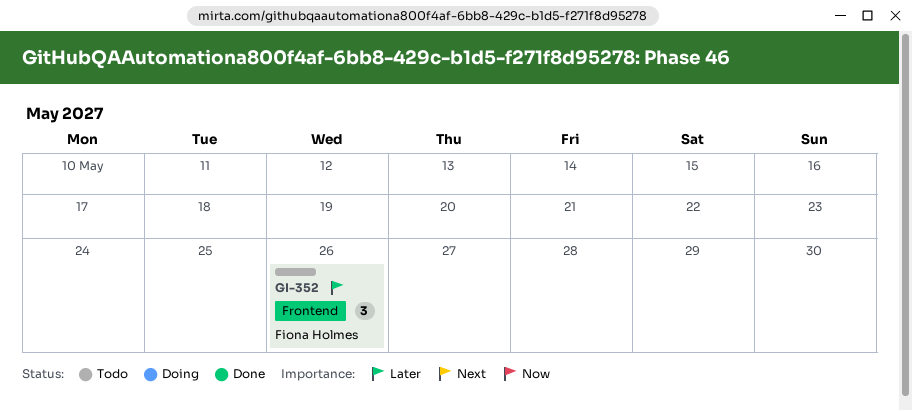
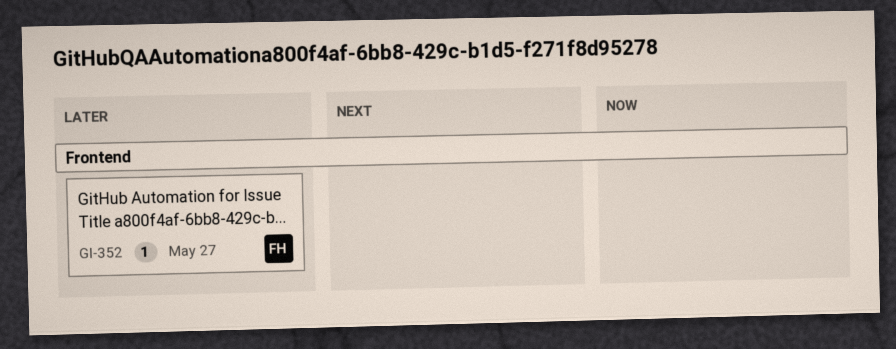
GI-352, estimate: 3 -> 1
GI-352, due: May 26 -> May 27

